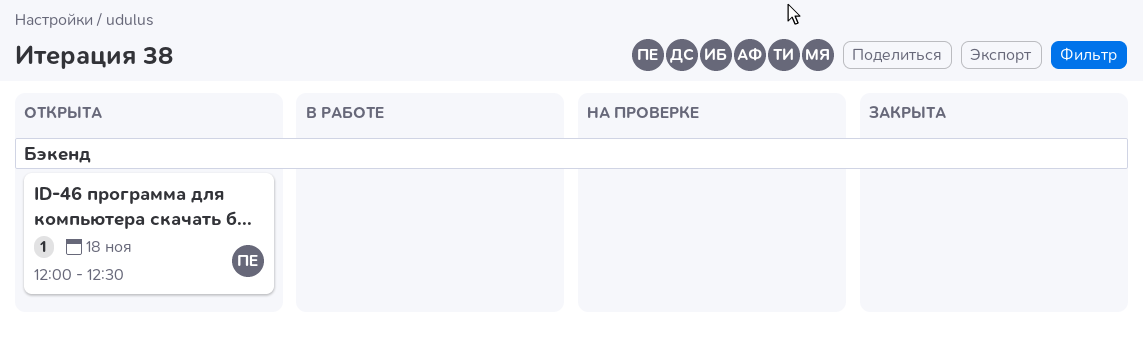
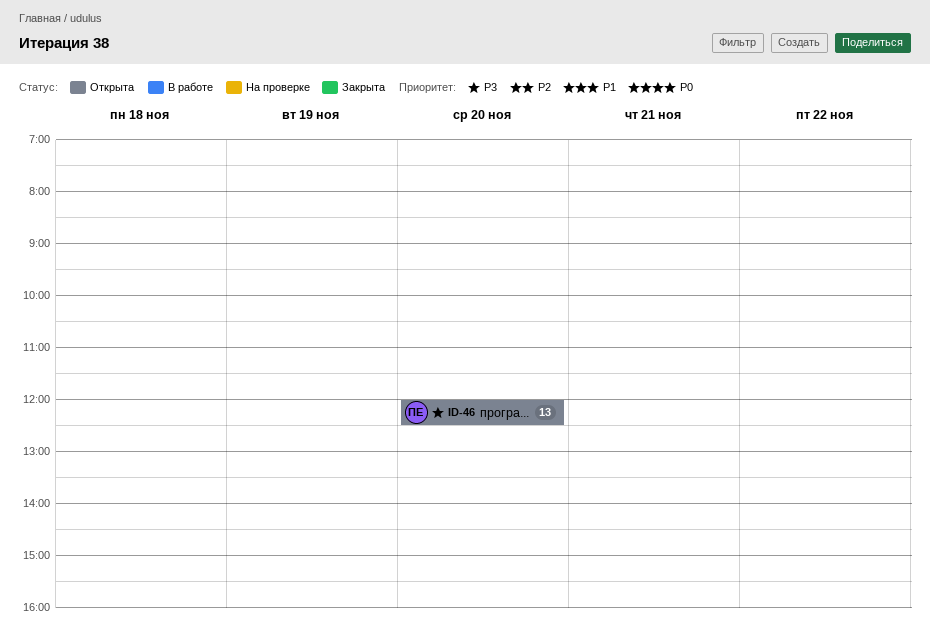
ID-46, estimate: 1 -> 13
ID-46, day: Nov 18 -> Nov 20

